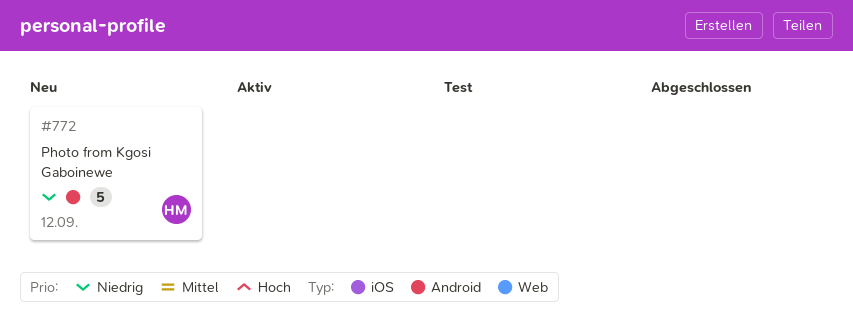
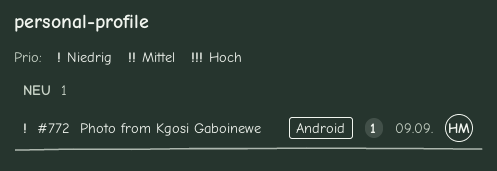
#772, estimate: 5 -> 1
#772, due: Sep 12 -> Sep 9

